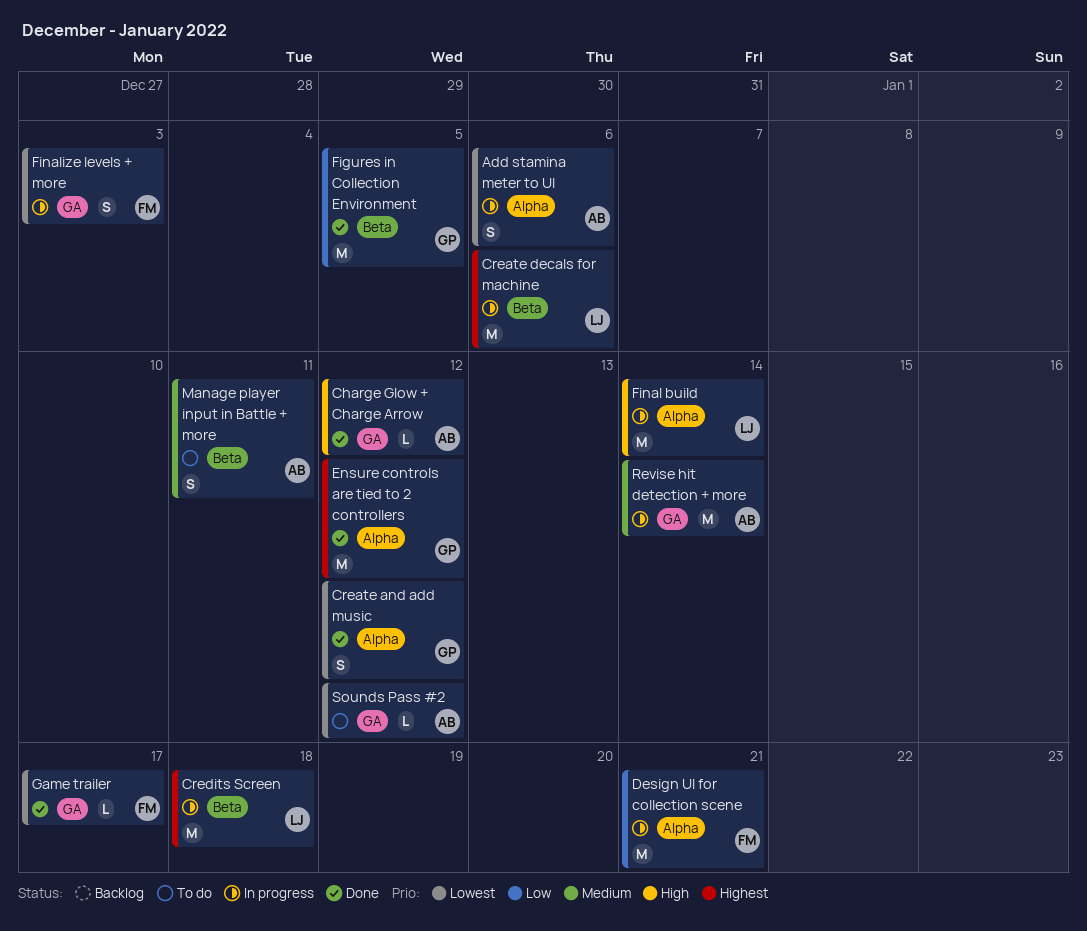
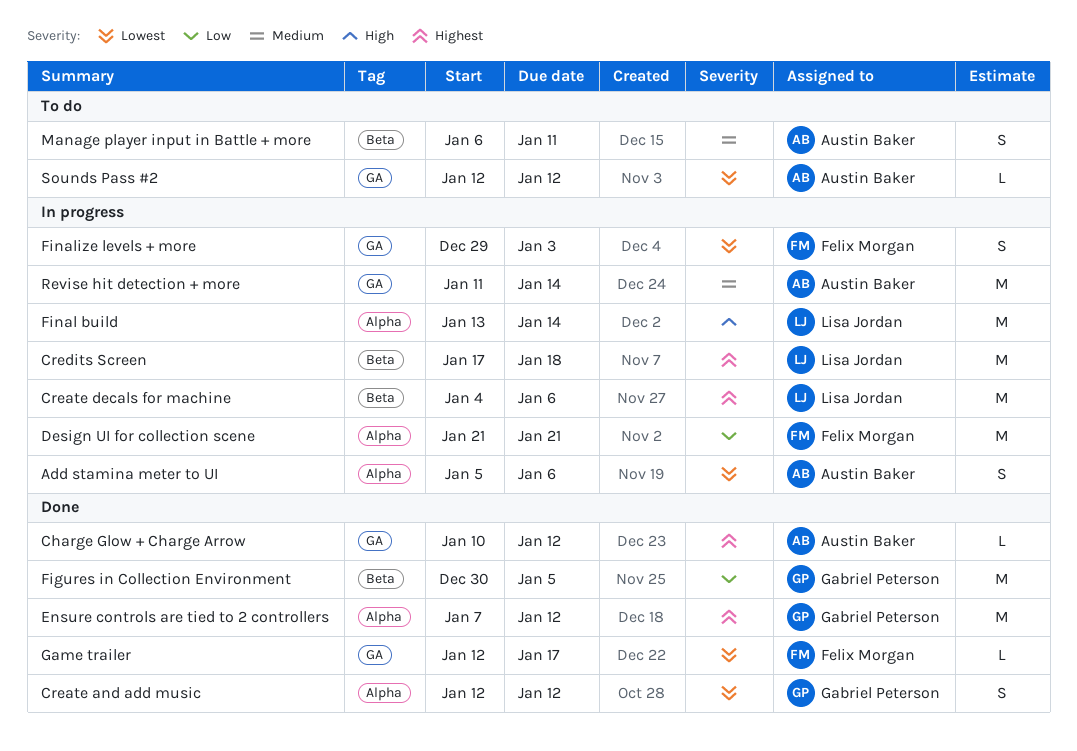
Charge Glow + Charge Arrow, priority: High -> Highest

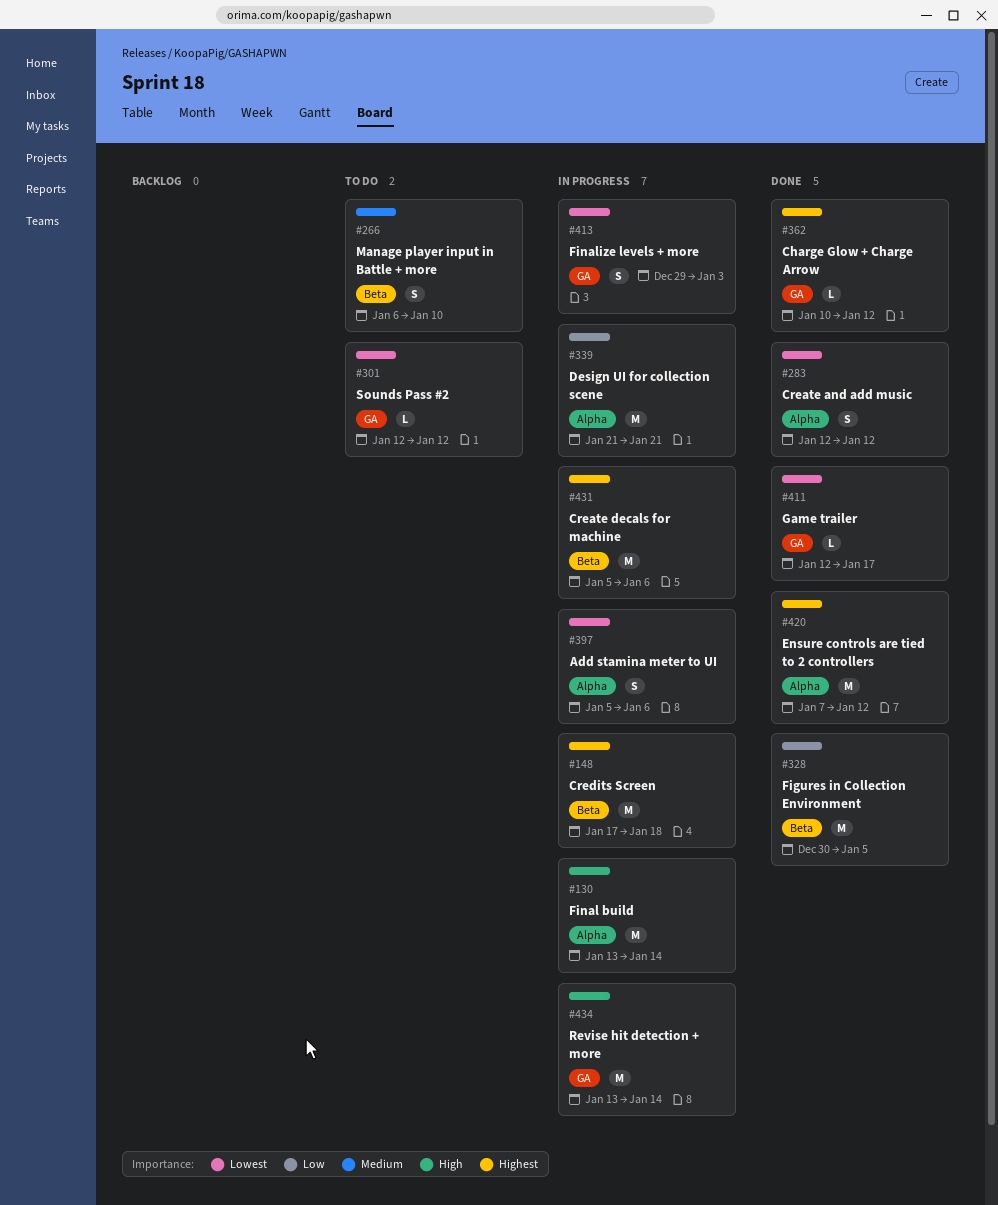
Create decals for machine, start: Jan 4 -> Jan 5
Manage player input in Battle + more, due: Jan 11 -> Jan 10
Revise hit detection + more, priority: Medium -> High
Revise hit detection + more, start: Jan 11 -> Jan 13

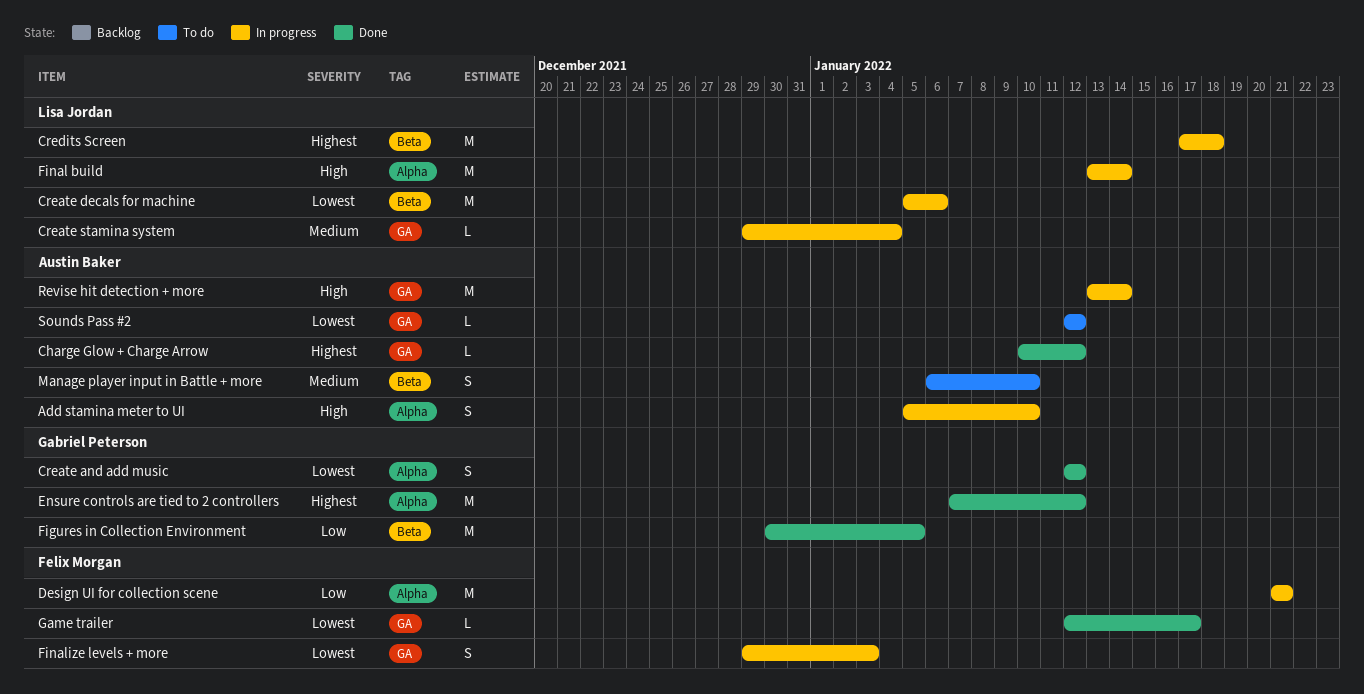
Add stamina meter to UI, priority: Lowest -> High
Add stamina meter to UI, due: Jan 6 -> Jan 10
Create decals for machine, priority: Highest -> Lowest
Create stamina system: none -> present

